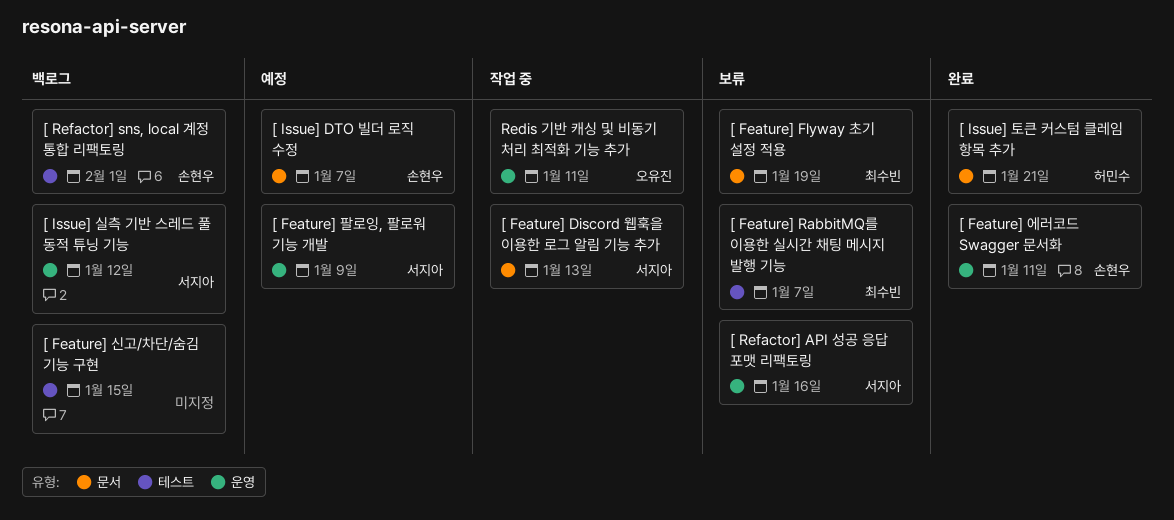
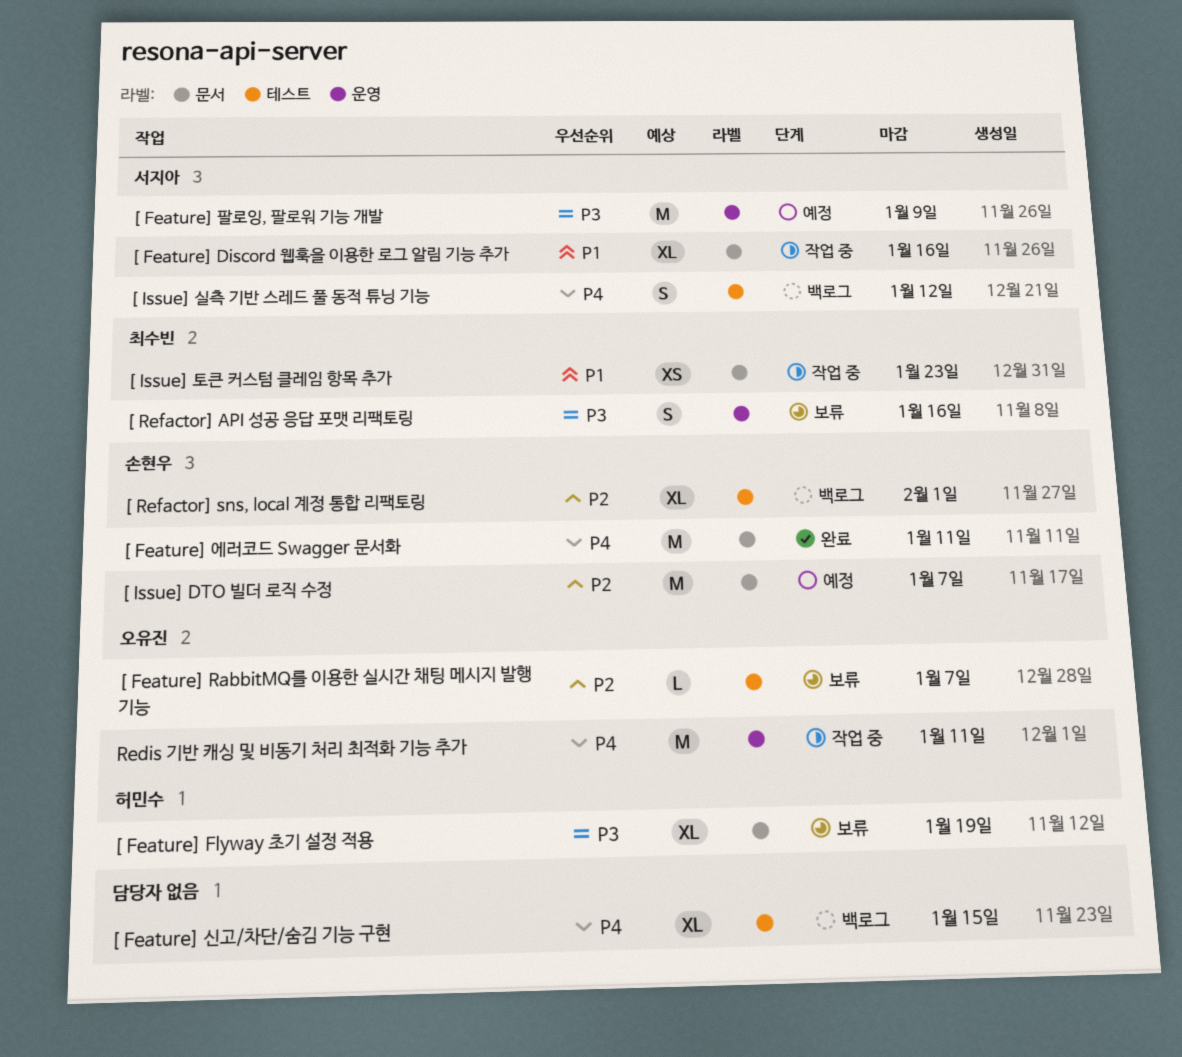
[ Feature] Discord 웹훅을 이용한 로그 알림 기능 추가, due: Jan 13 -> Jan 16
[ Feature] Flyway 초기 설정 적용, owner: 최수빈 -> 허민수
[ Feature] RabbitMQ를 이용한 실시간 채팅 메시지 발행 기능, owner: 최수빈 -> 오유진
[ Feature] 에러코드 Swagger 문서화, label: 운영 -> 문서
[ Issue] 실측 기반 스레드 풀 동적 튜닝 기능, label: 운영 -> 테스트
[ Issue] 토큰 커스텀 클레임 항목 추가, status: 완료 -> 작업 중
[ Issue] 토큰 커스텀 클레임 항목 추가, owner: 허민수 -> 최수빈
[ Issue] 토큰 커스텀 클레임 항목 추가, due: Jan 21 -> Jan 23
[ Refactor] API 성공 응답 포맷 리팩토링, owner: 서지아 -> 최수빈

